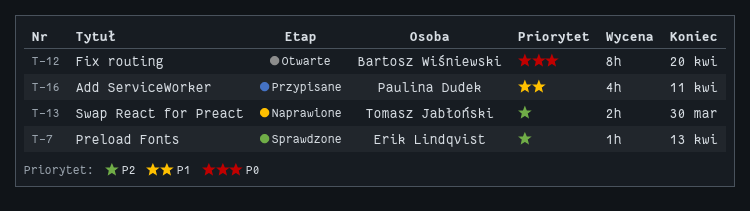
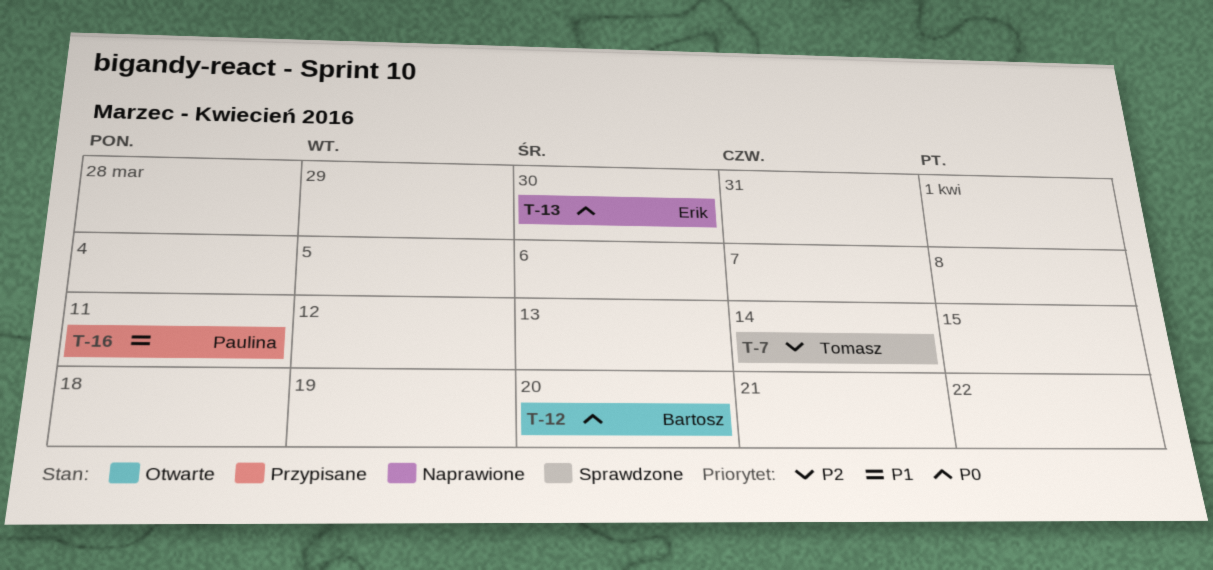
T-7, owner: Erik Lindqvist -> Tomasz Jabłoński
T-7, due: Apr 13 -> Apr 14
T-13, owner: Tomasz Jabłoński -> Erik Lindqvist
T-13, priority: P2 -> P0

